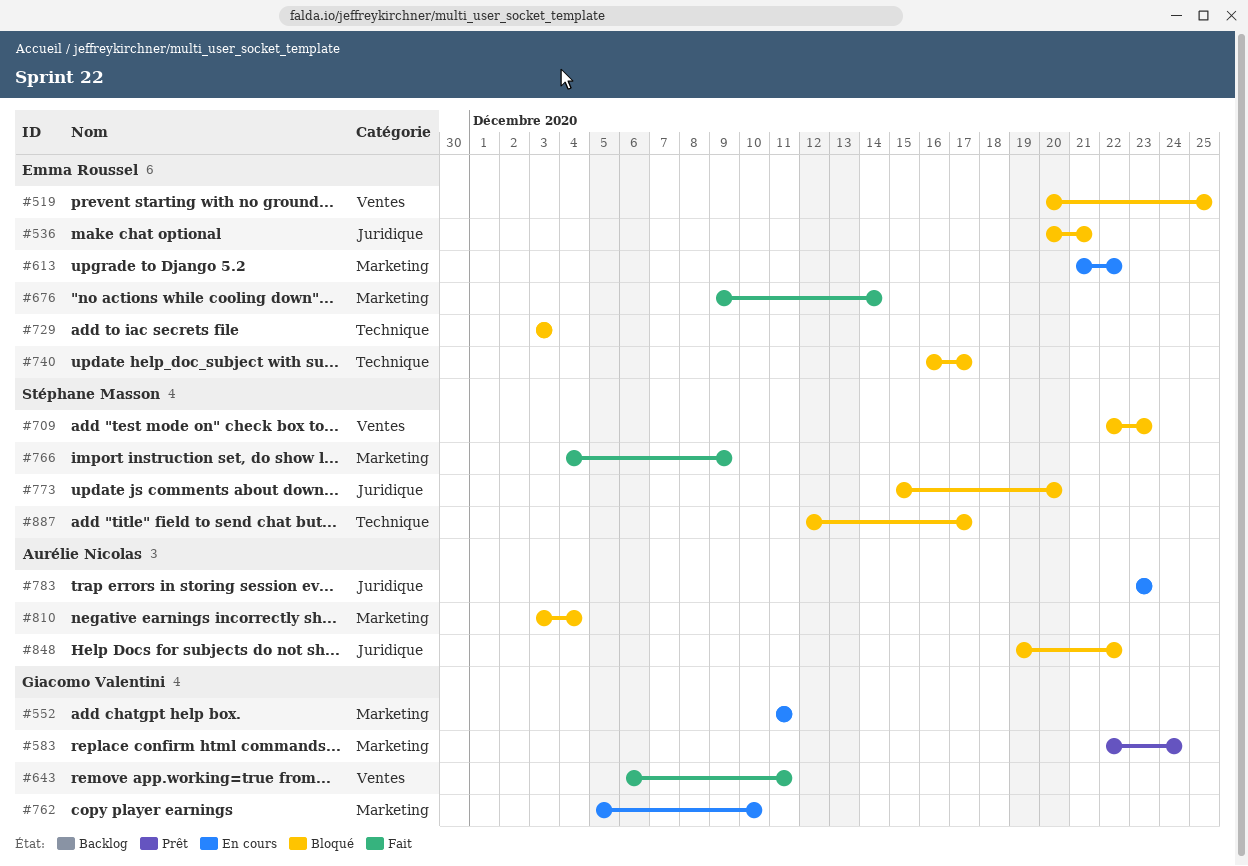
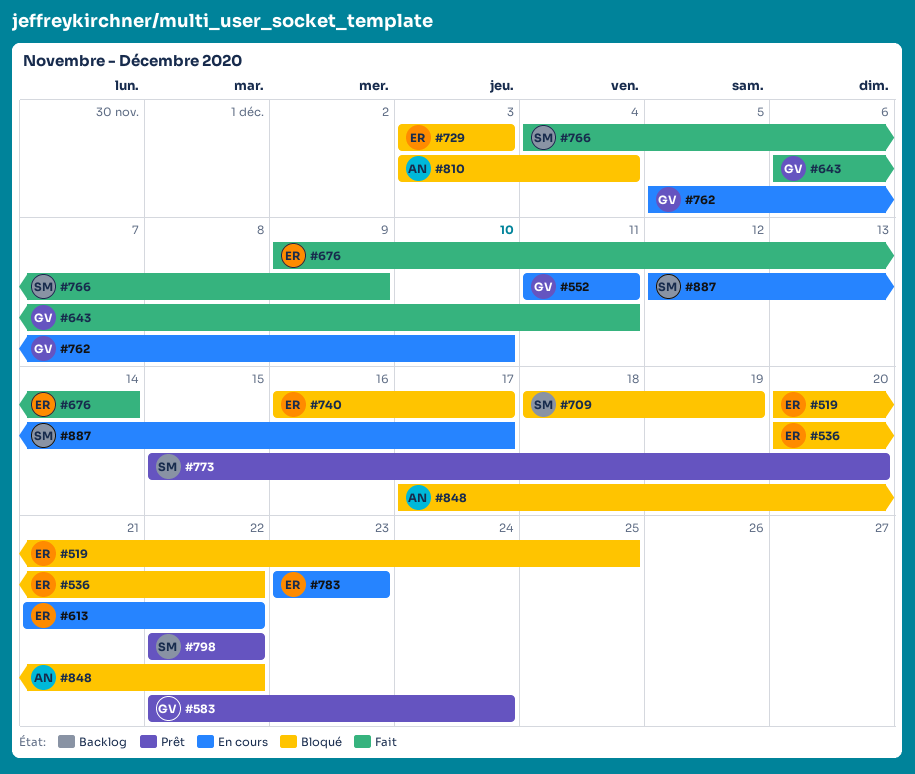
#536, due: Dec 21 -> Dec 22
#709, start: Dec 22 -> Dec 18
#709, due: Dec 23 -> Dec 19
#773, status: Bloqué -> Prêt
#783, owner: Aurélie Nicolas -> Emma Roussel
#798: none -> present
#848, start: Dec 19 -> Dec 17
#887, status: Bloqué -> En cours

